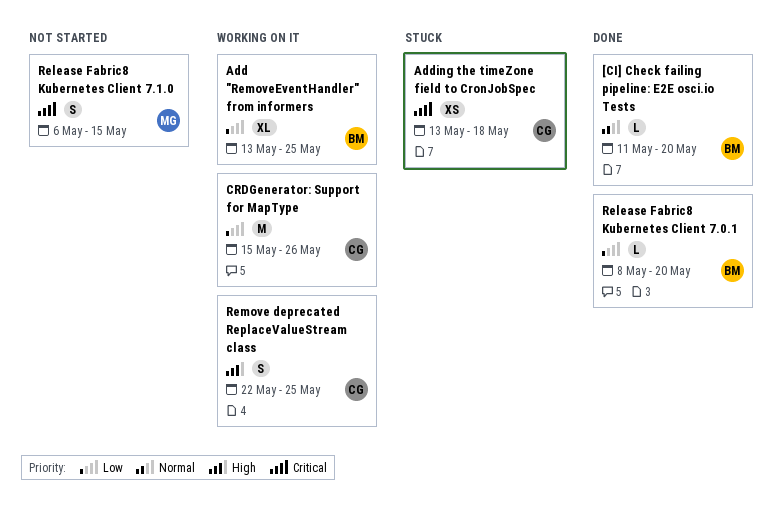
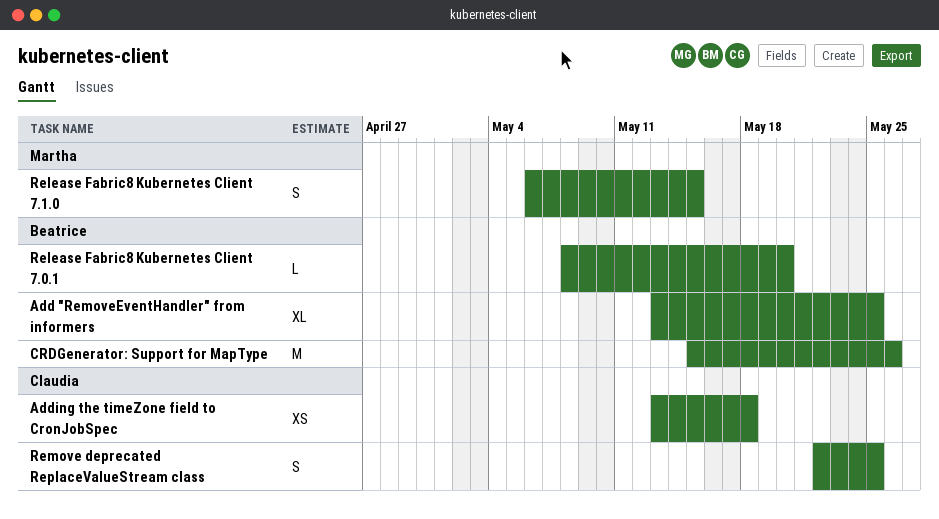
[CI] Check failing pipeline: E2E osci.io Tests: present -> none
CRDGenerator: Support for MapType, owner: Claudia -> Beatrice

